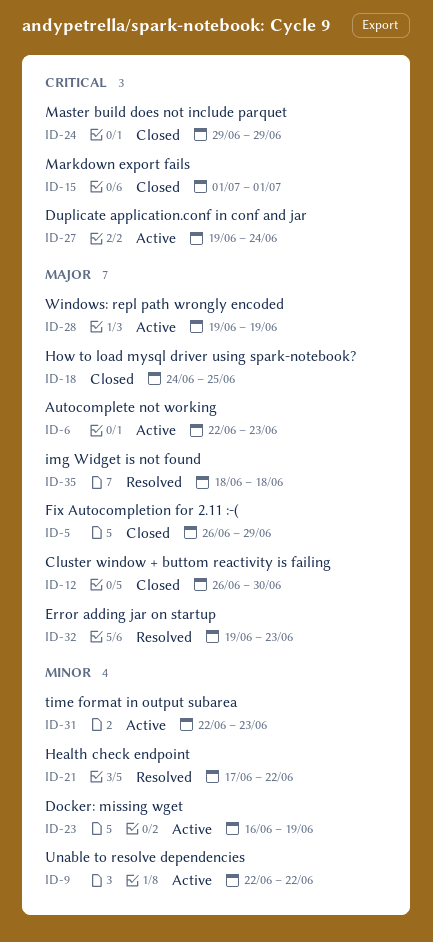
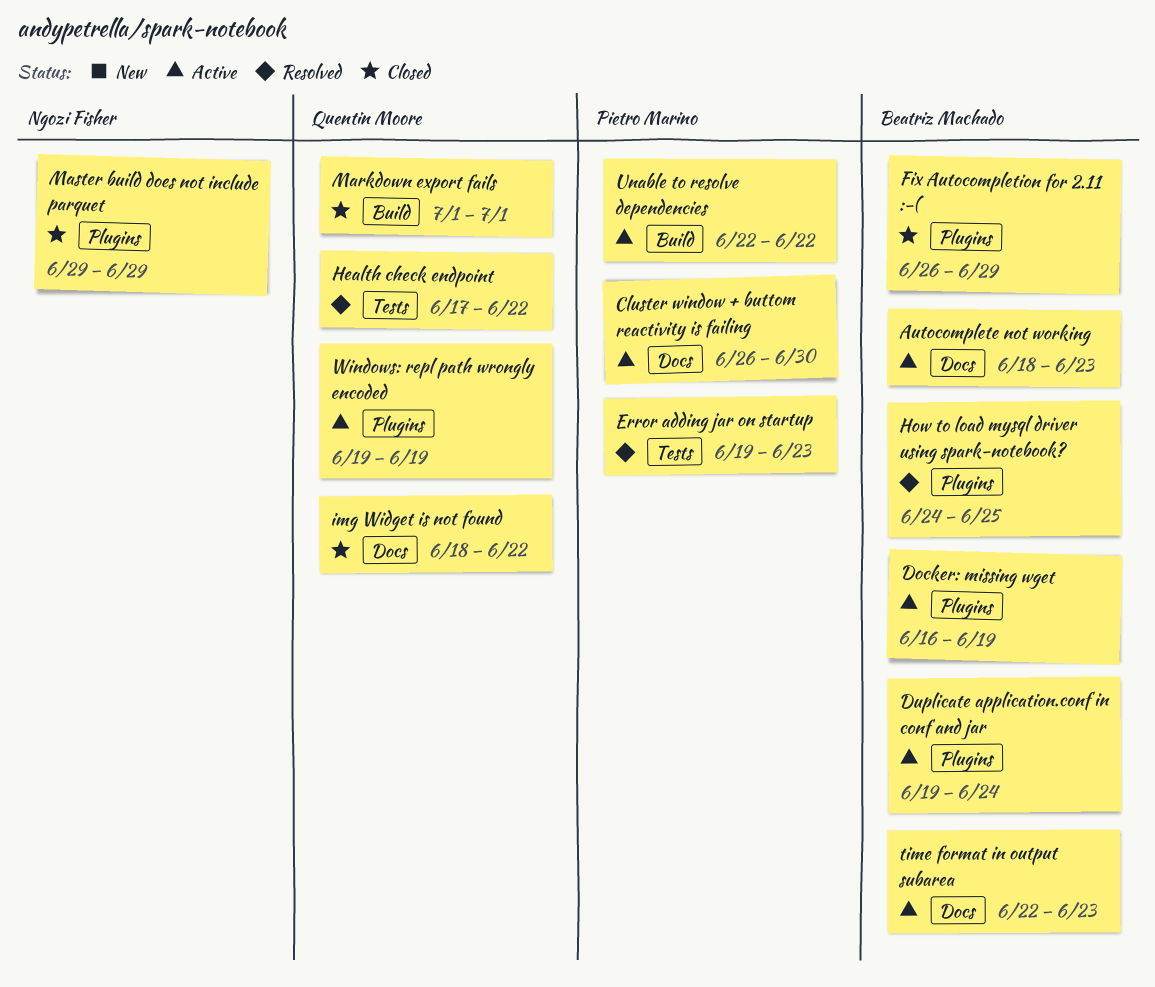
Autocomplete not working, start: Jun 22 -> Jun 18
Cluster window + buttom reactivity is failing, status: Closed -> Active
How to load mysql driver using spark-notebook?, status: Closed -> Resolved
img Widget is not found, status: Resolved -> Closed
img Widget is not found, due: Jun 18 -> Jun 22

